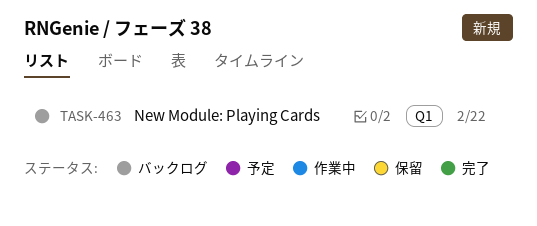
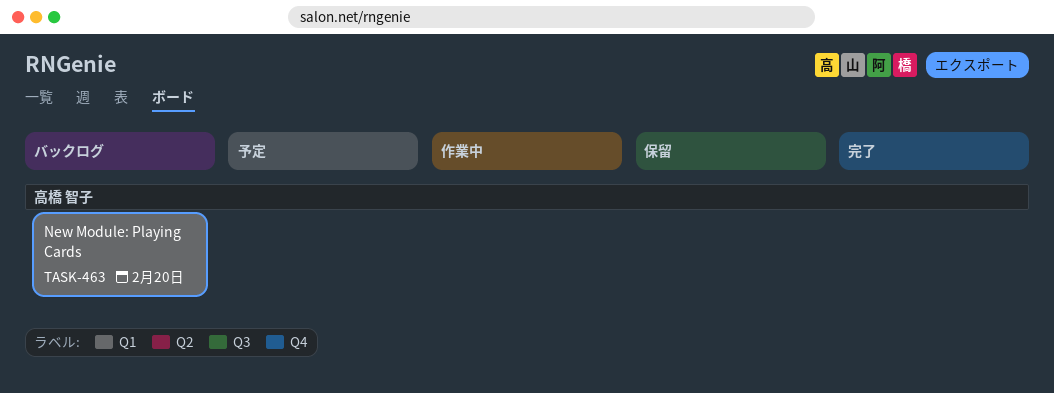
TASK-463, due: Feb 22 -> Feb 20

